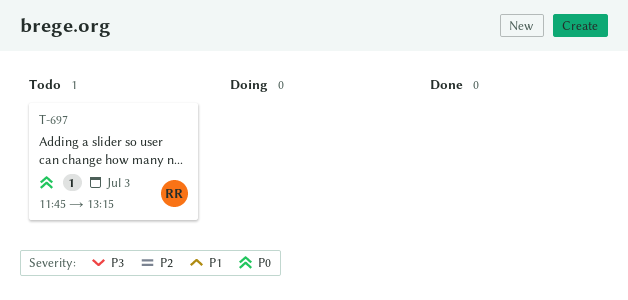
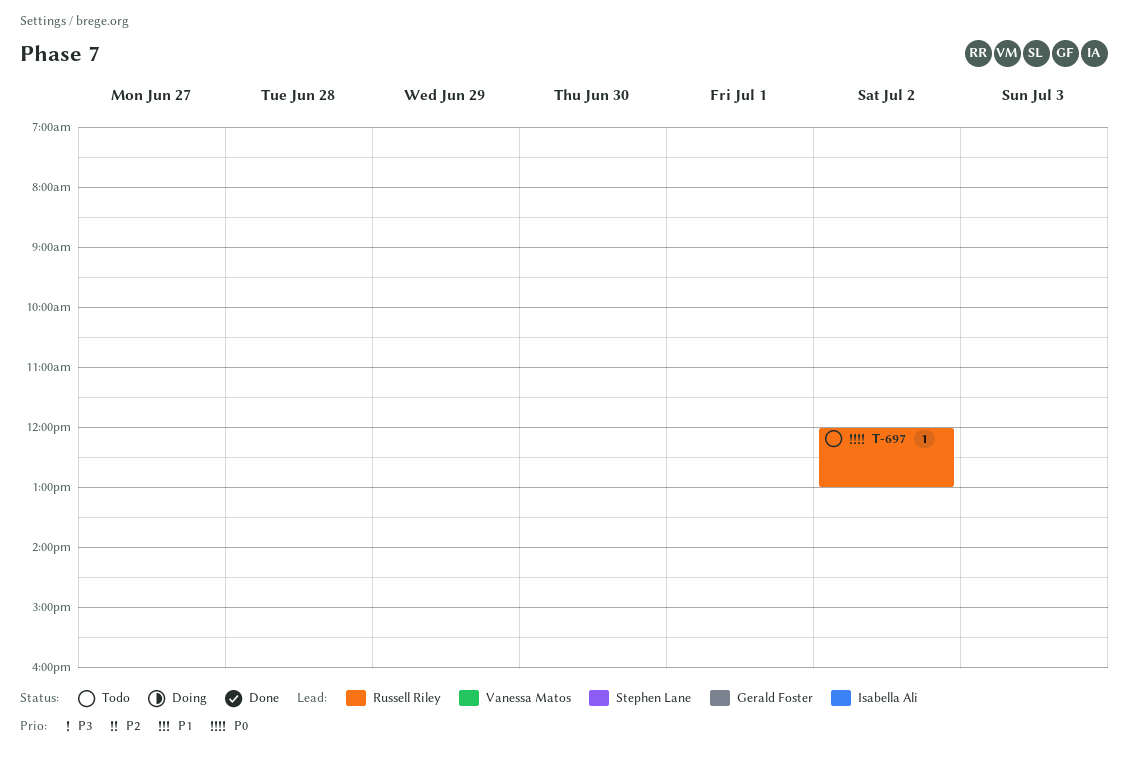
T-697, day: Jul 3 -> Jul 2
T-697, begins: 11:45 -> 12:00
T-697, ends: 13:15 -> 13:00

